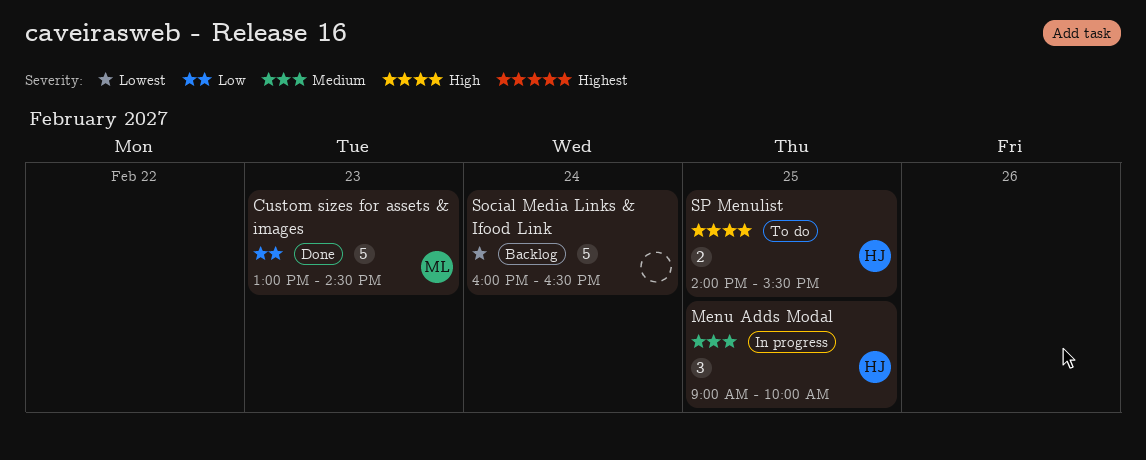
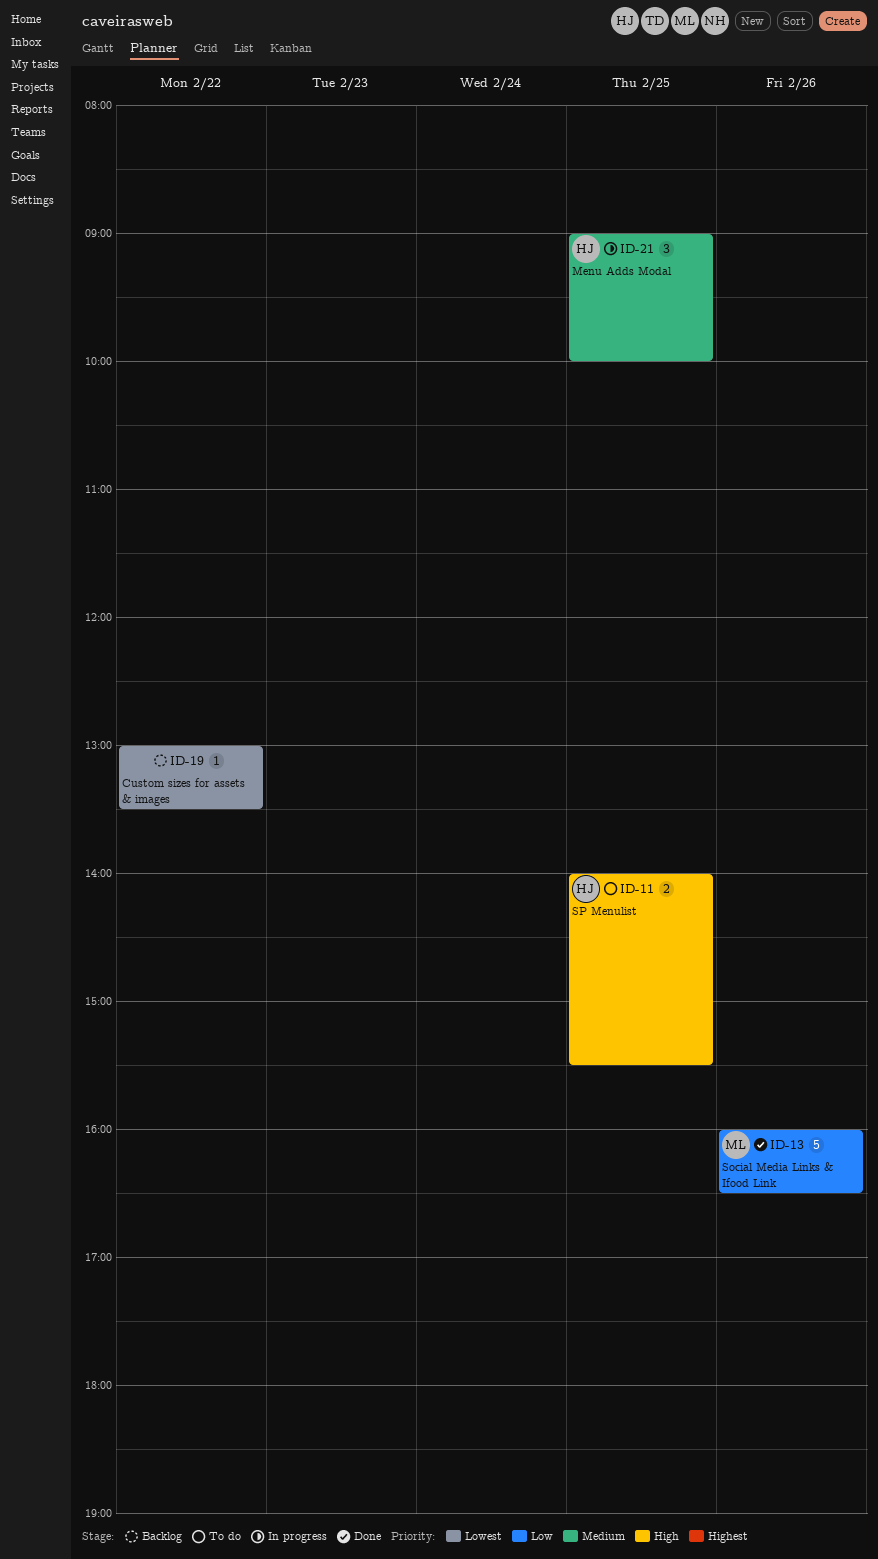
Custom sizes for assets & images, status: Done -> Backlog
Custom sizes for assets & images, owner: ML -> none
Custom sizes for assets & images, priority: Low -> Lowest
Custom sizes for assets & images, estimate: 5 -> 1
Custom sizes for assets & images, day: Feb 23 -> Feb 22
Custom sizes for assets & images, ends: 14:30 -> 13:30
Social Media Links & Ifood Link, status: Backlog -> Done
Social Media Links & Ifood Link, owner: none -> ML
Social Media Links & Ifood Link, priority: Lowest -> Low
Social Media Links & Ifood Link, day: Feb 24 -> Feb 26

